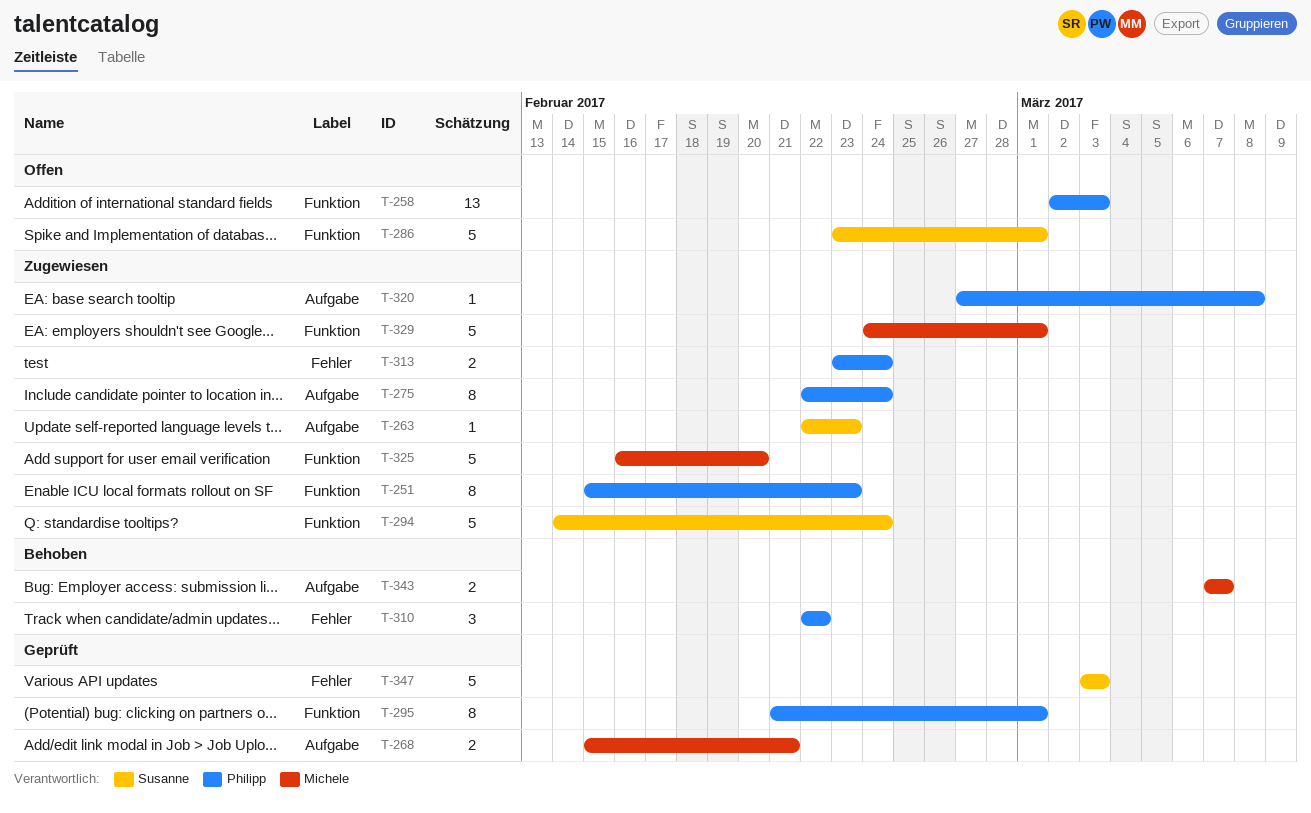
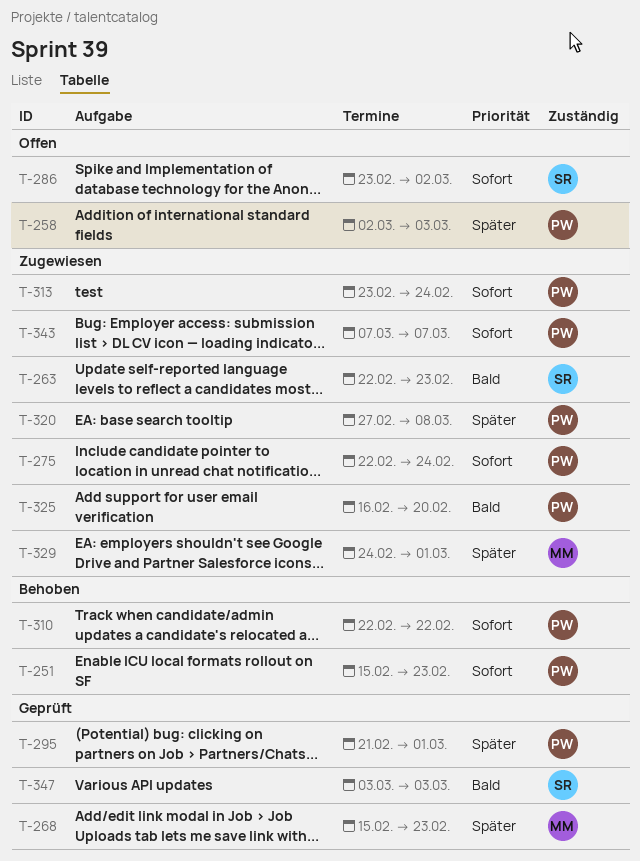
T-251, status: Zugewiesen -> Behoben
T-268, due: Feb 21 -> Feb 23
T-286, due: Mar 1 -> Mar 2
T-294: present -> none
T-325, owner: Michele -> Philipp
T-343, status: Behoben -> Zugewiesen
T-343, owner: Michele -> Philipp

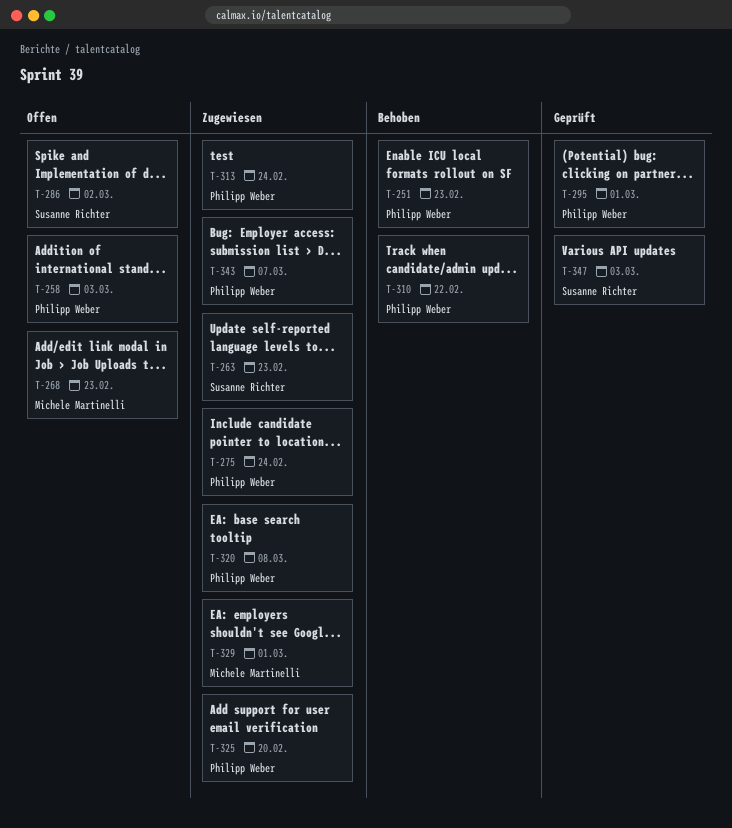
T-268, status: Geprüft -> Offen

